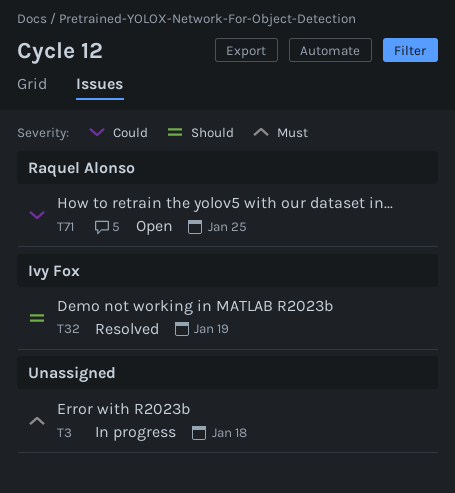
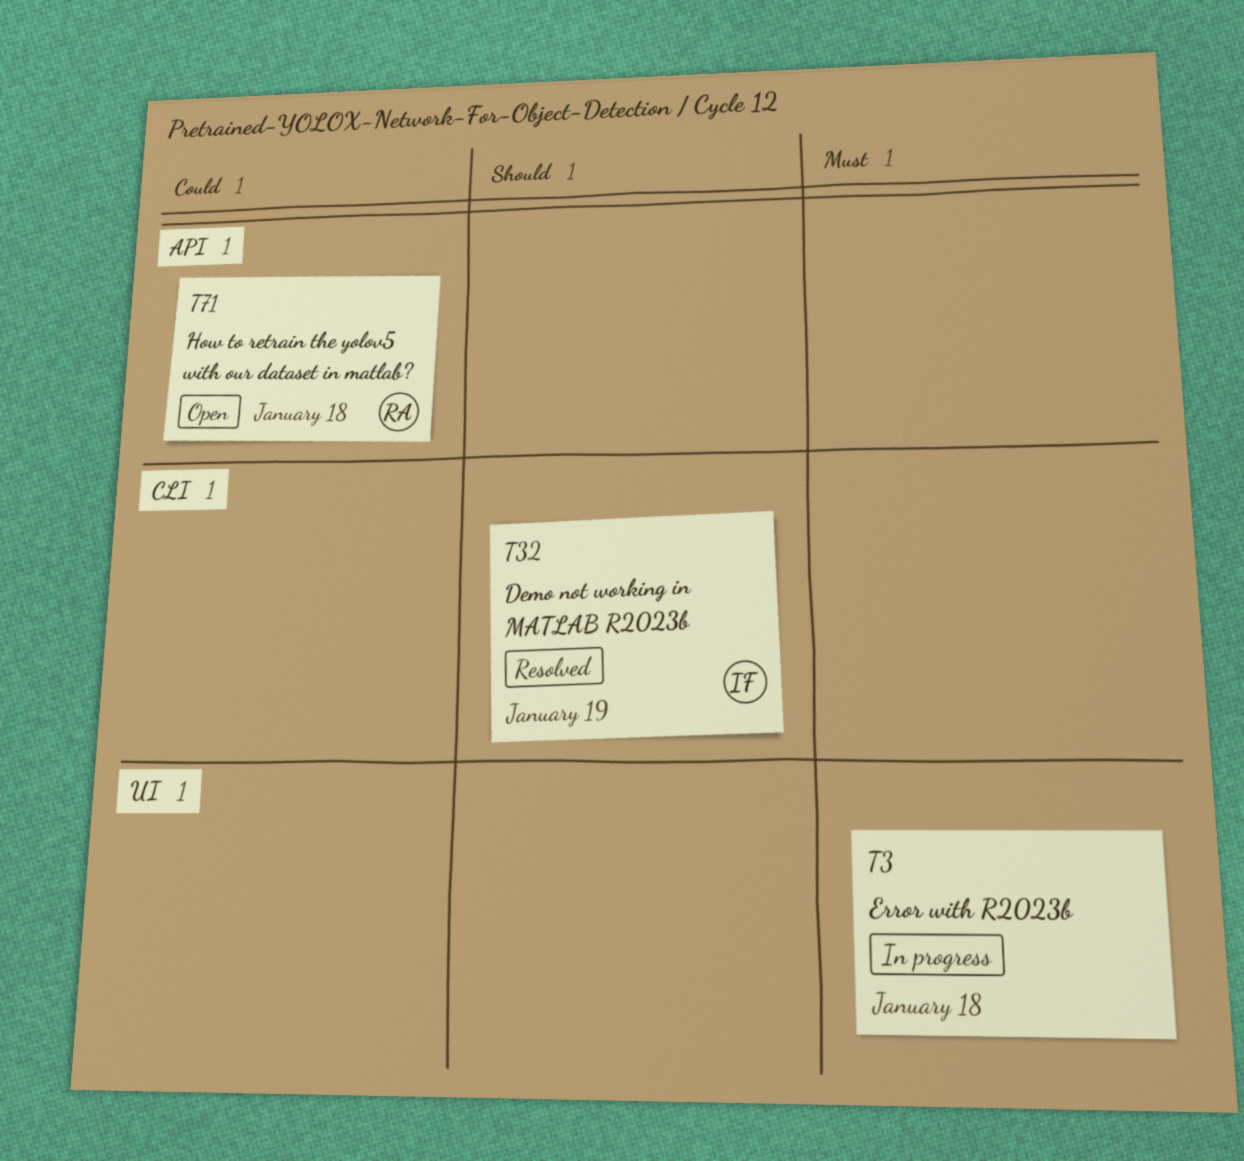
T71, due: Jan 25 -> Jan 18

